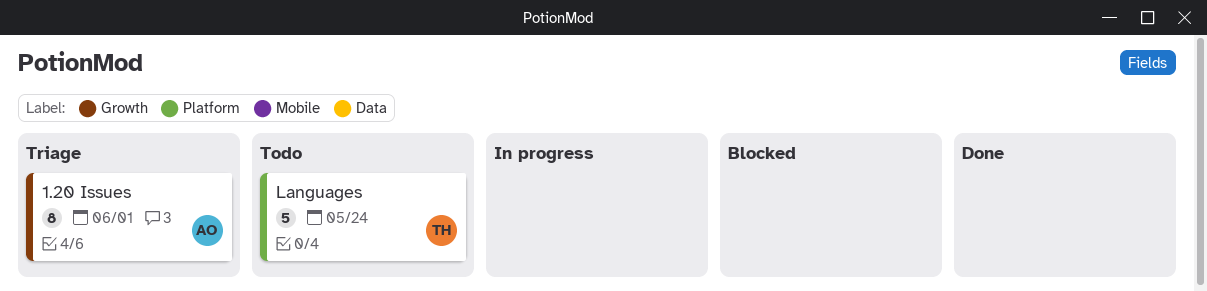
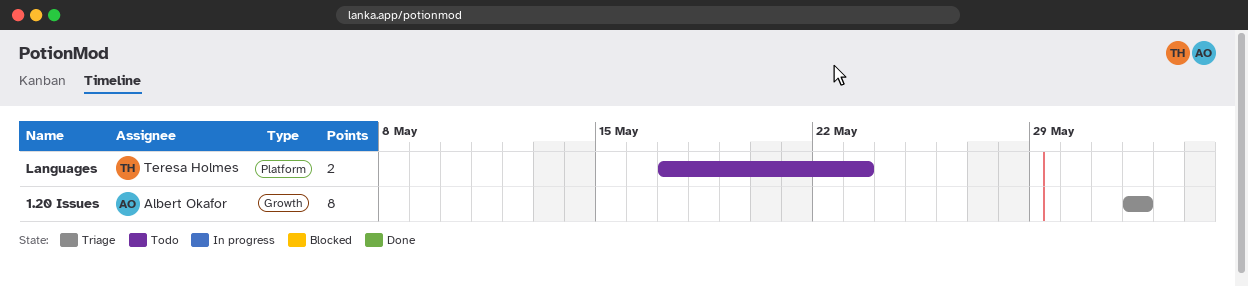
Languages, estimate: 5 -> 2
Languages, due: May 24 -> May 23

